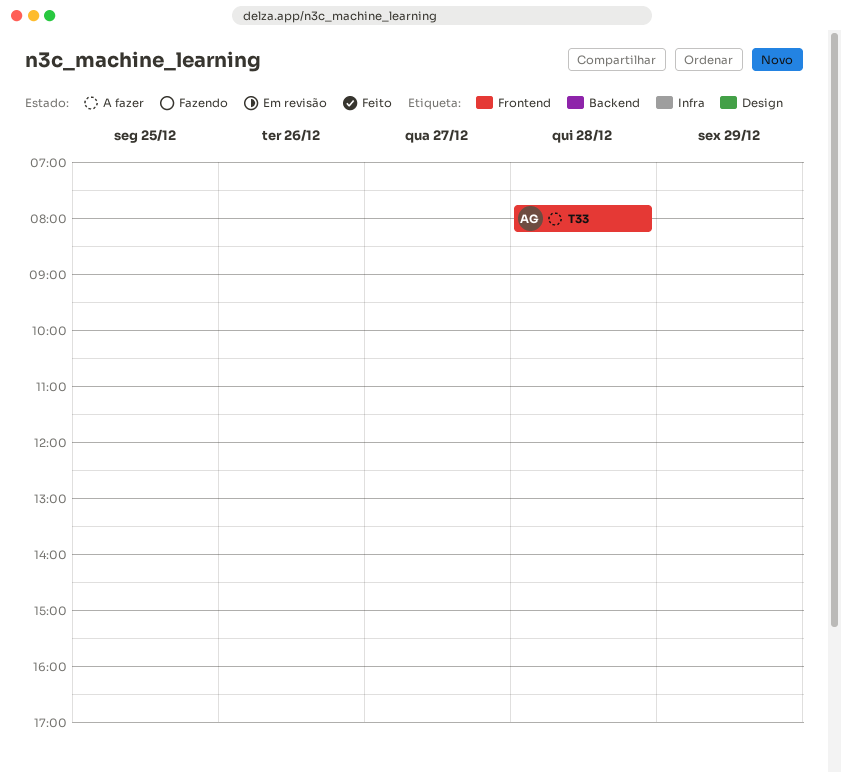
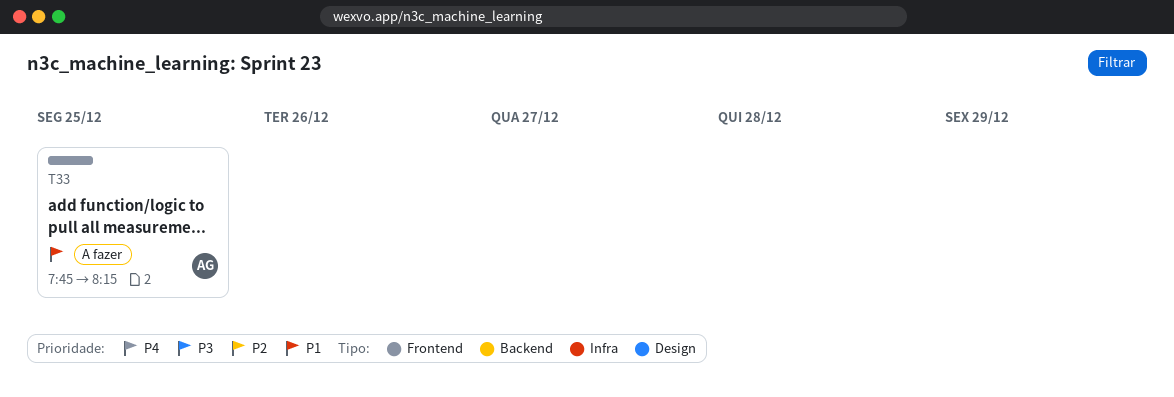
T33, day: Dec 28 -> Dec 25

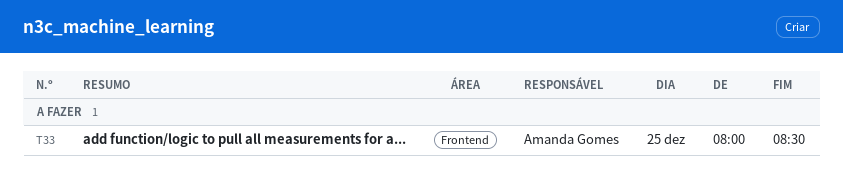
T33, begins: 07:45 -> 08:00
T33, ends: 08:15 -> 08:30

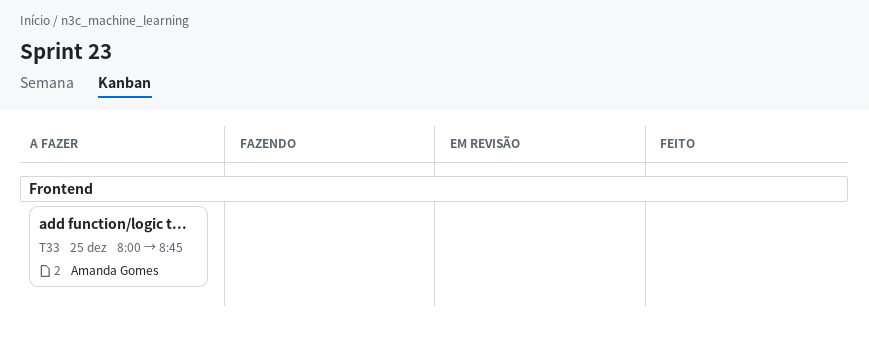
T33, ends: 08:30 -> 08:45

